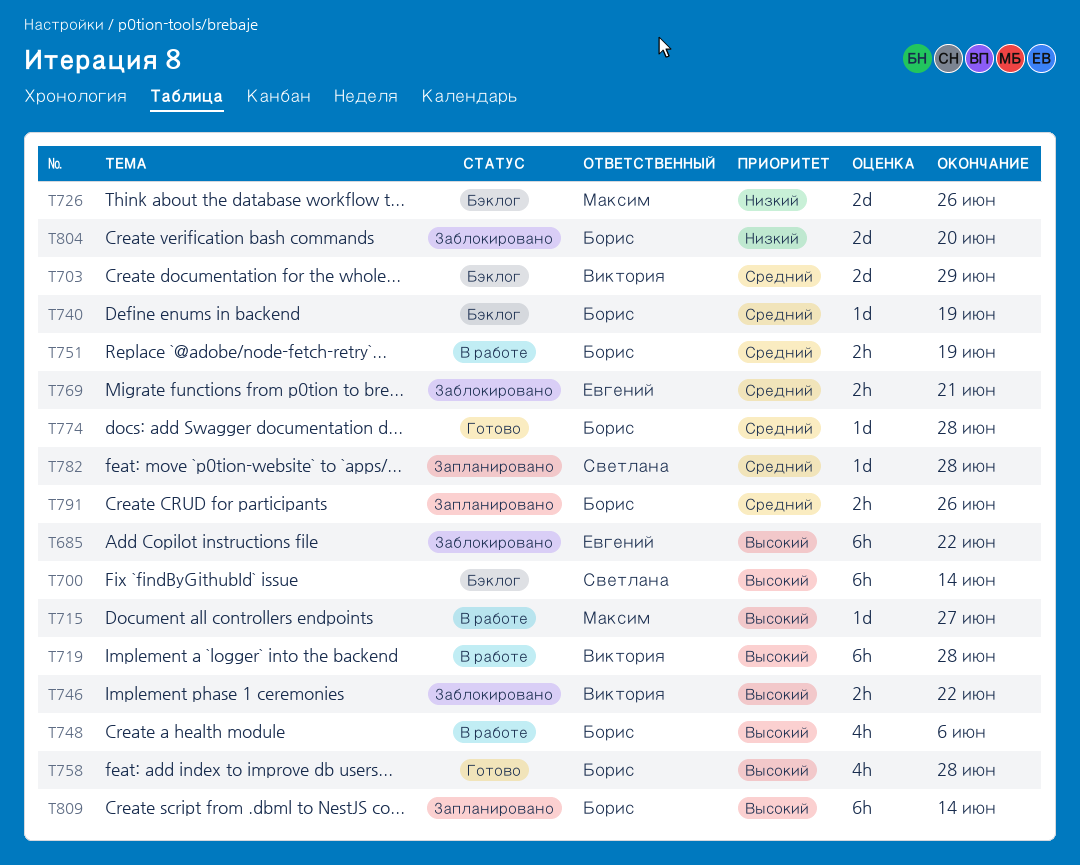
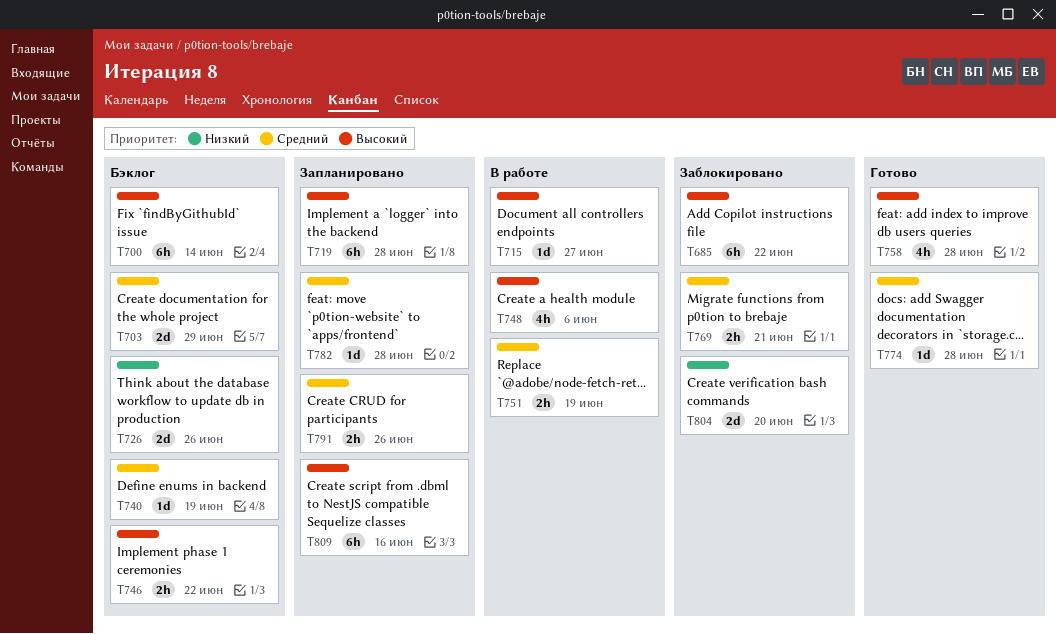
T719, status: В работе -> Запланировано
T746, status: Заблокировано -> Бэклог
T809, due: Jun 14 -> Jun 16

